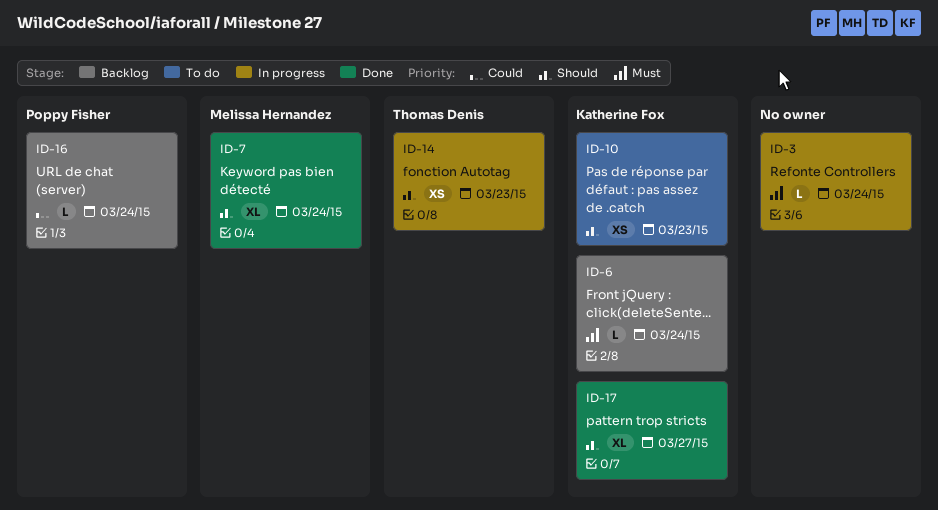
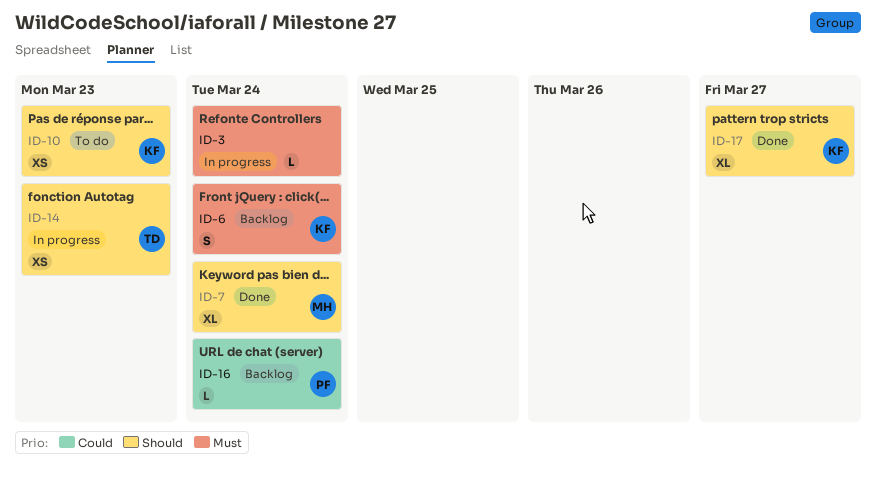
ID-6, estimate: L -> S

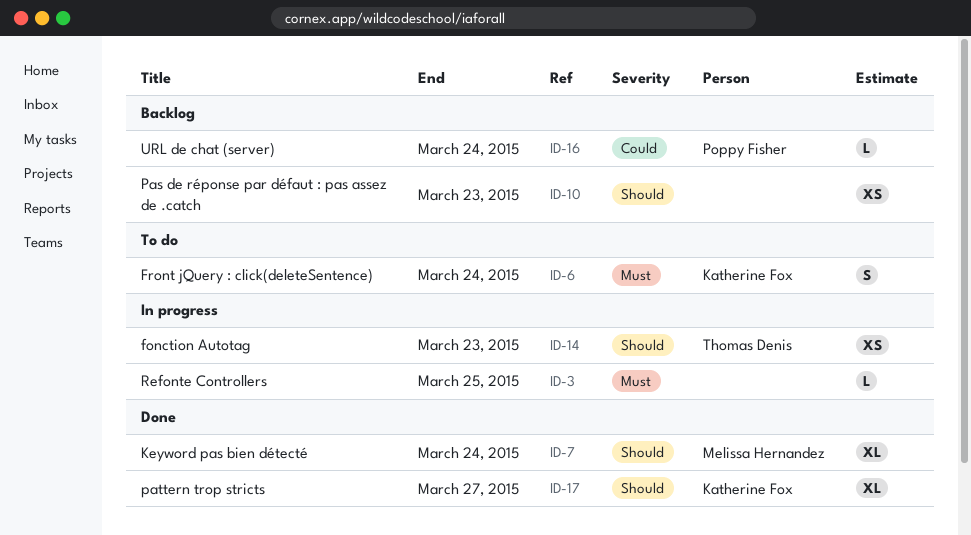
ID-3, due: Mar 24 -> Mar 25
ID-6, status: Backlog -> To do
ID-10, status: To do -> Backlog
ID-10, owner: Katherine Fox -> none

